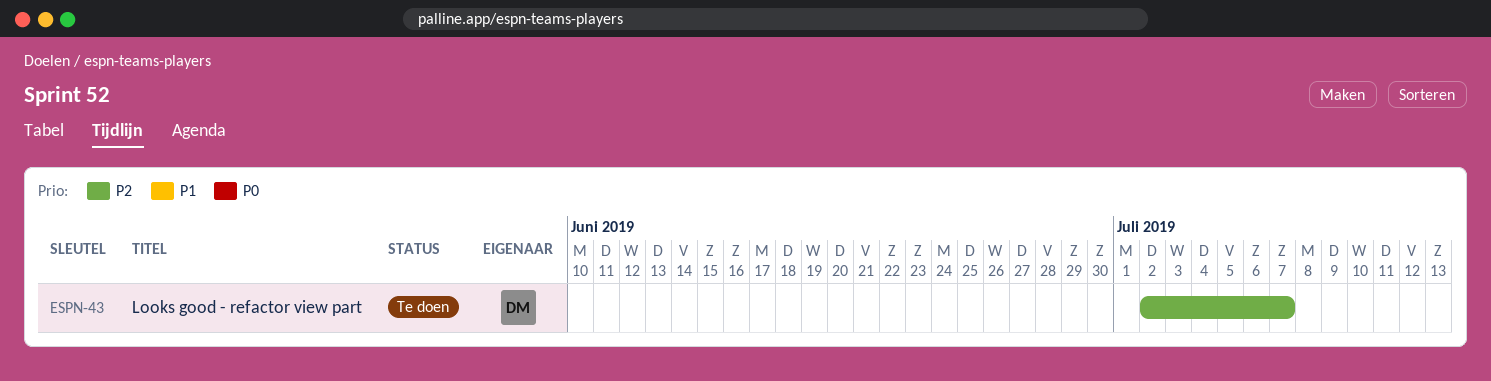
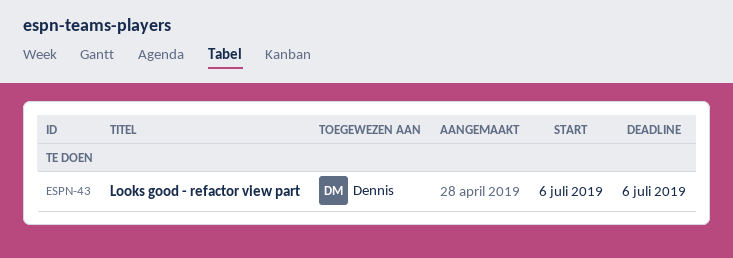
ESPN-43, start: Jul 2 -> Jul 6
ESPN-43, due: Jul 7 -> Jul 6

